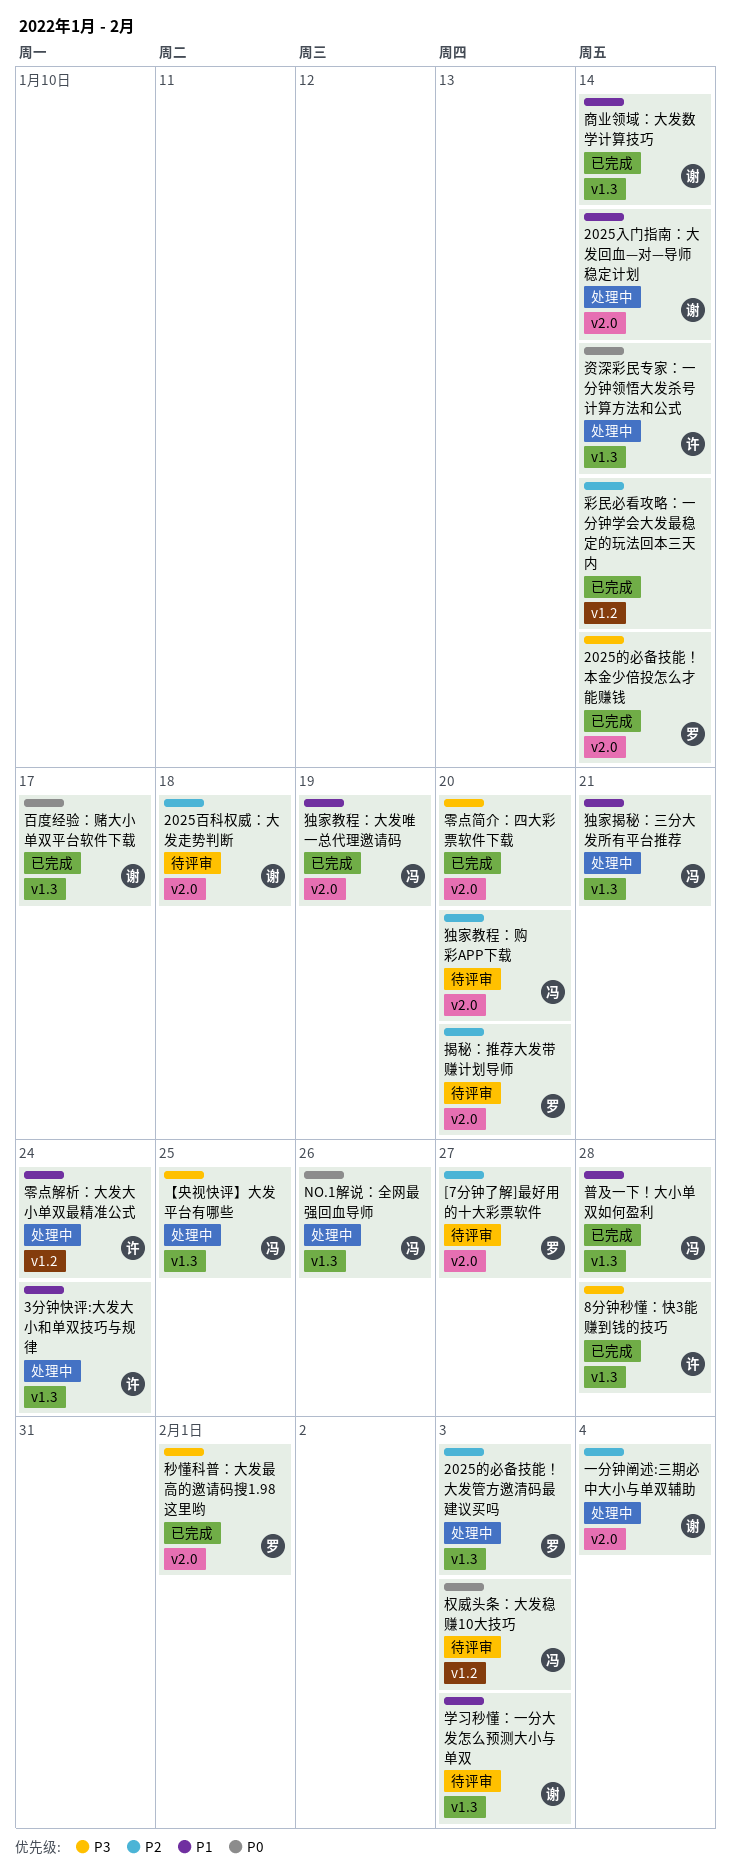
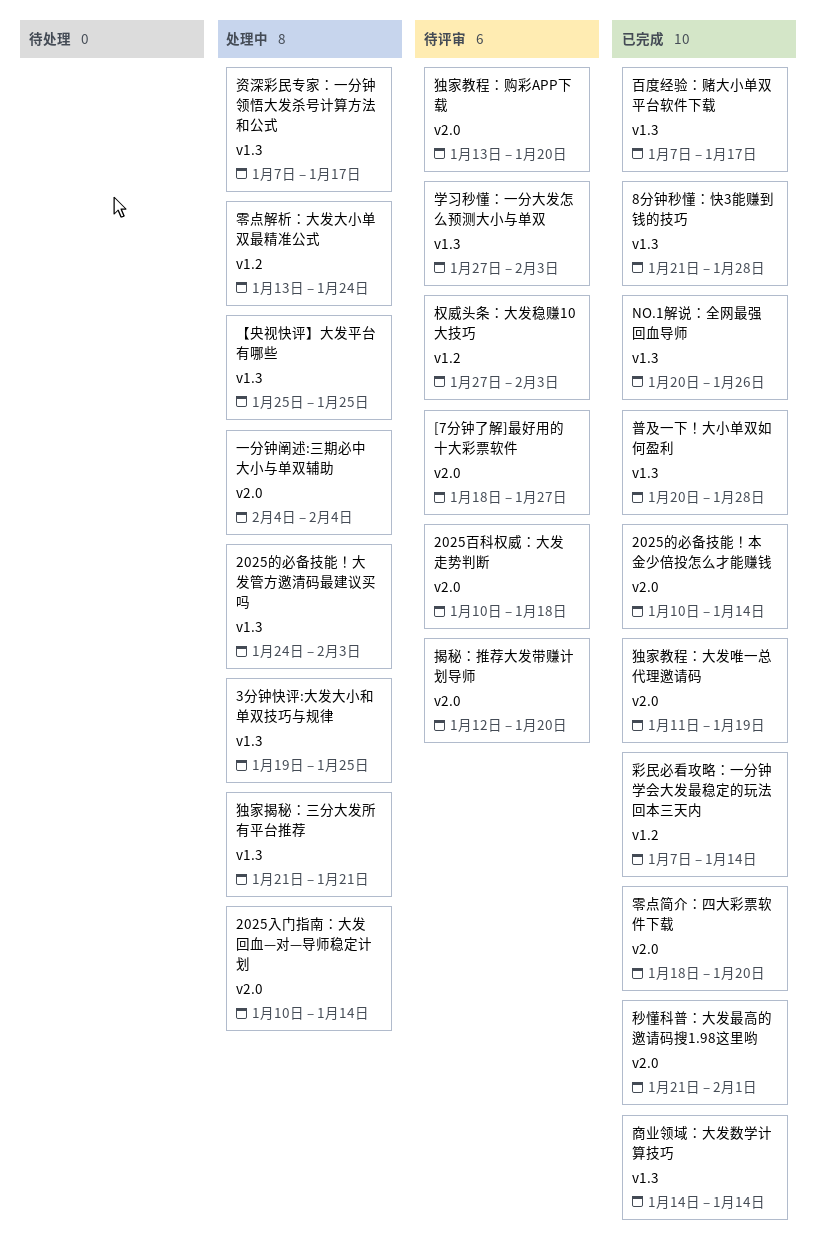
3分钟快评:大发大小和单双技巧与规律, due: Jan 24 -> Jan 25
NO.1解说：全网最强回血导师, status: 处理中 -> 已完成
资深彩民专家：一分钟领悟大发杀号计算方法和公式, due: Jan 14 -> Jan 17

